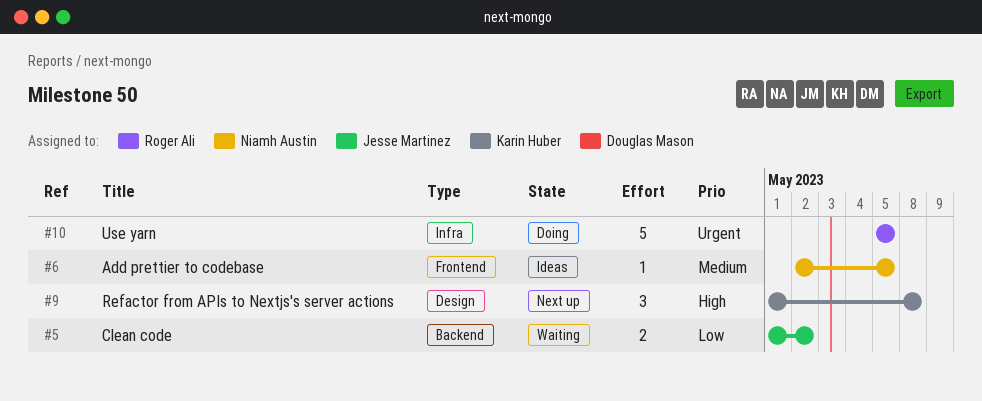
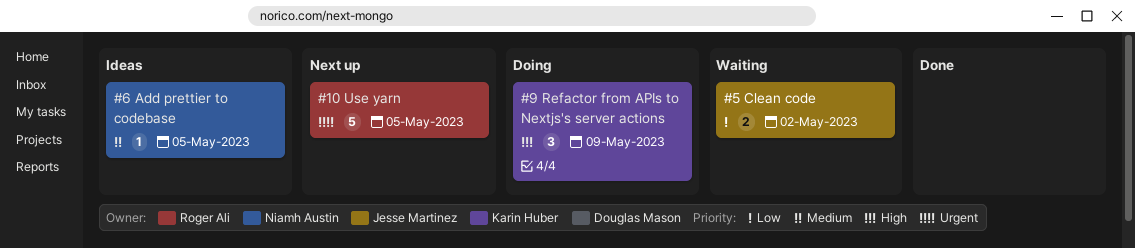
#9, status: Next up -> Doing
#9, due: May 8 -> May 9
#10, status: Doing -> Next up

